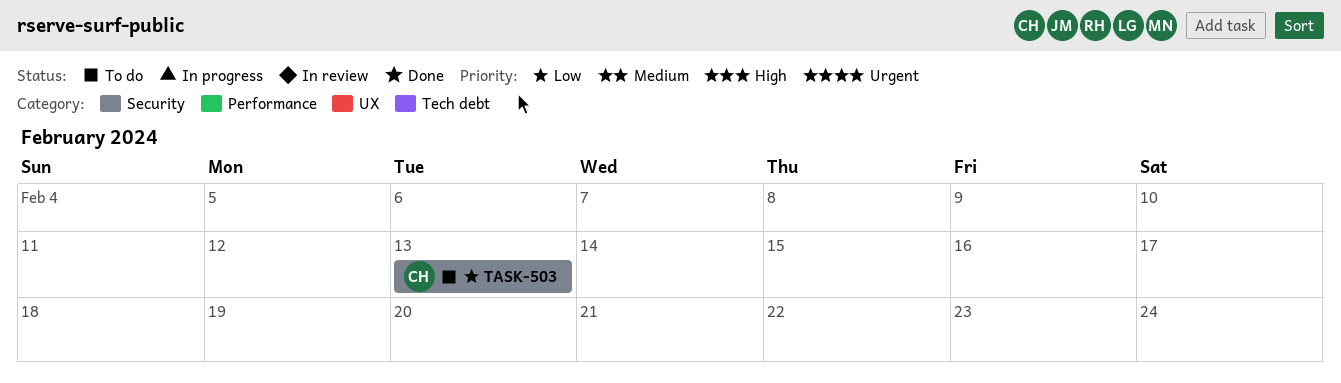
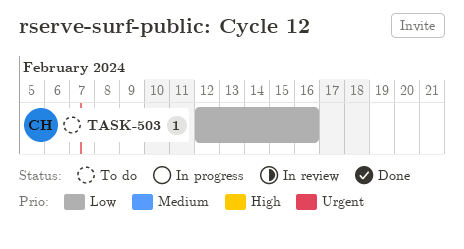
TASK-503, start: Feb 13 -> Feb 12
TASK-503, due: Feb 13 -> Feb 16

